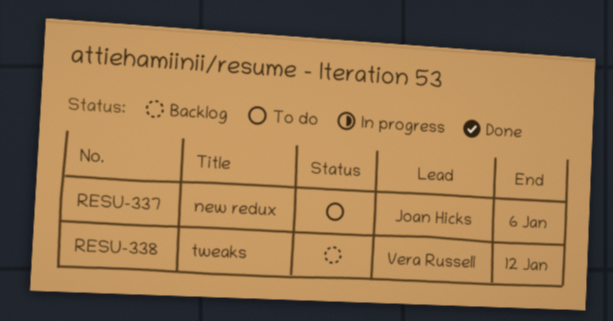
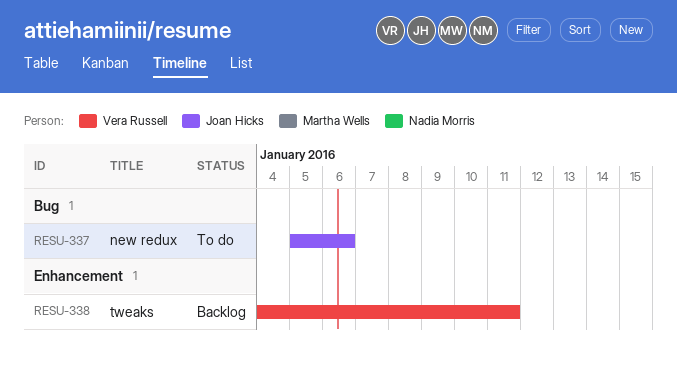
RESU-338, due: Jan 12 -> Jan 11

